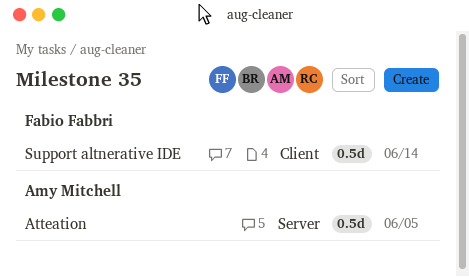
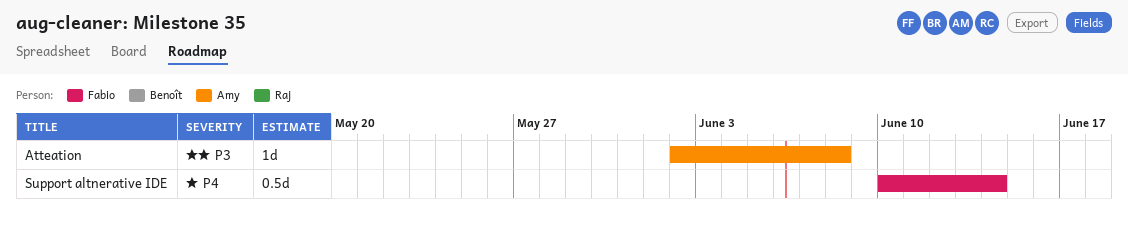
Atteation, estimate: 0.5d -> 1d
Atteation, due: Jun 5 -> Jun 8

